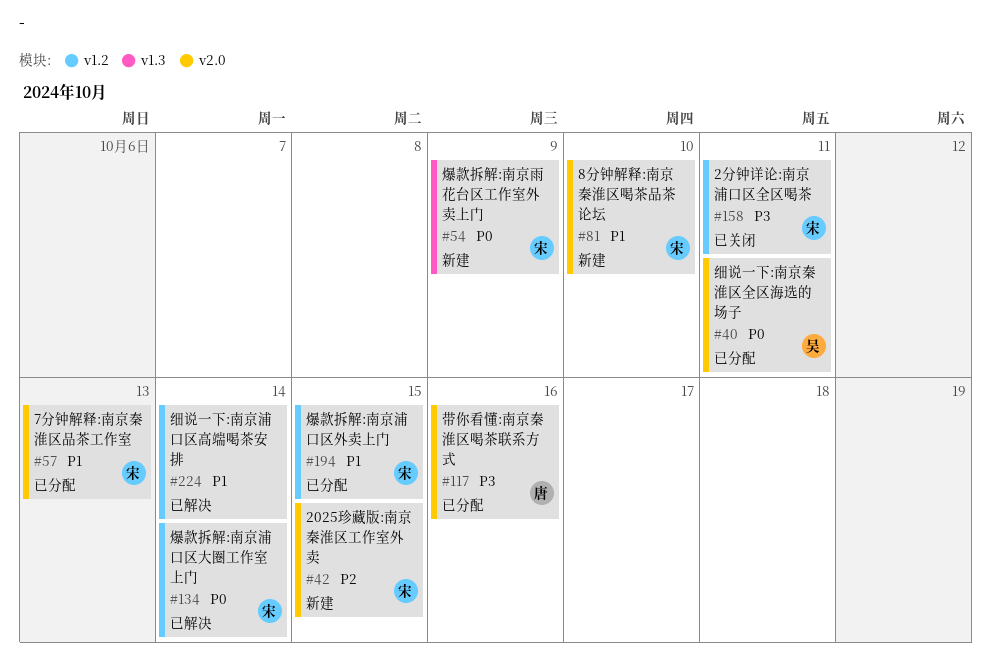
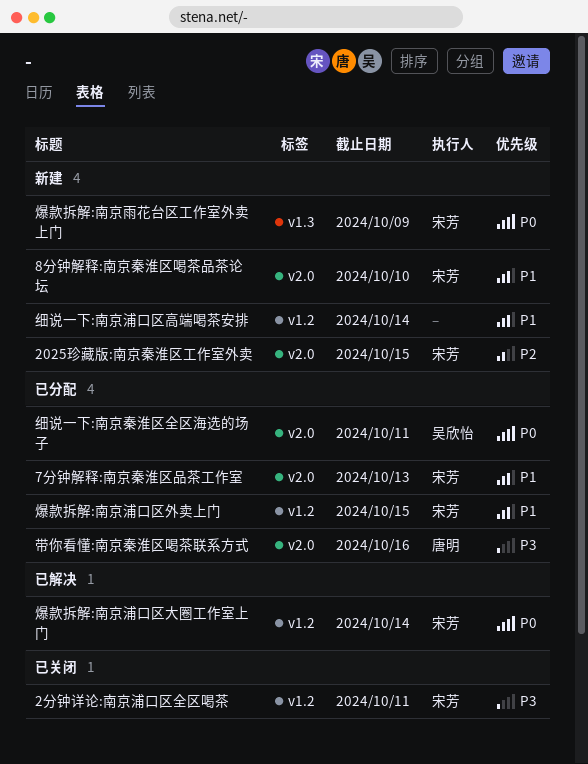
细说一下:南京浦口区高端喝茶安排, status: 已解决 -> 新建

